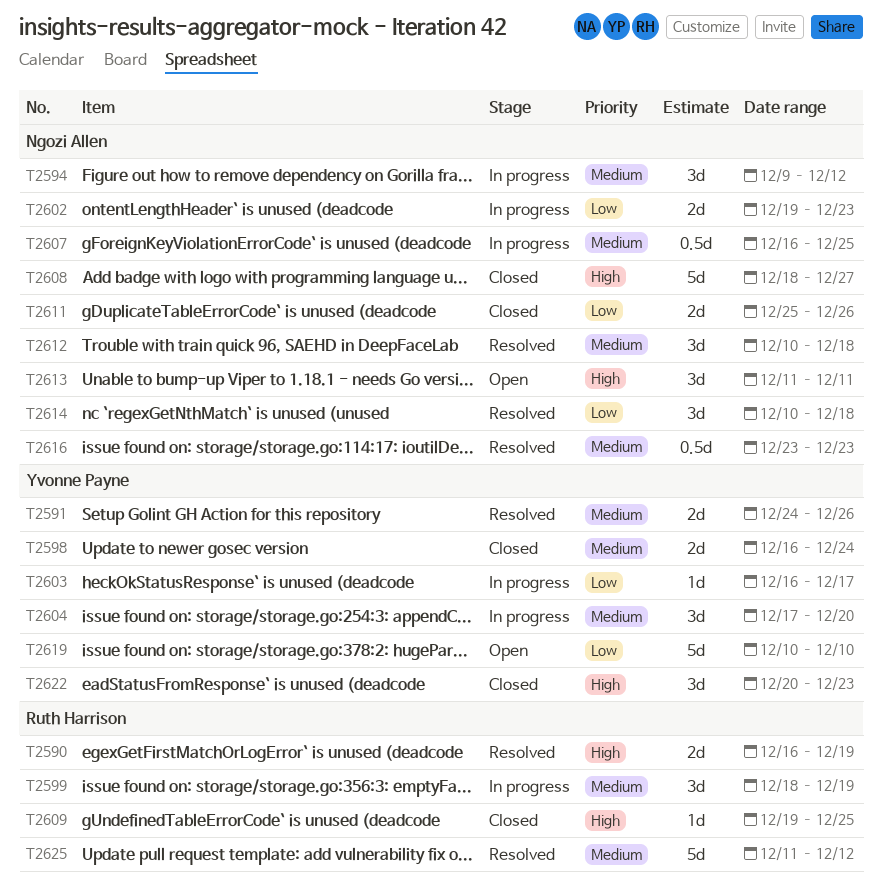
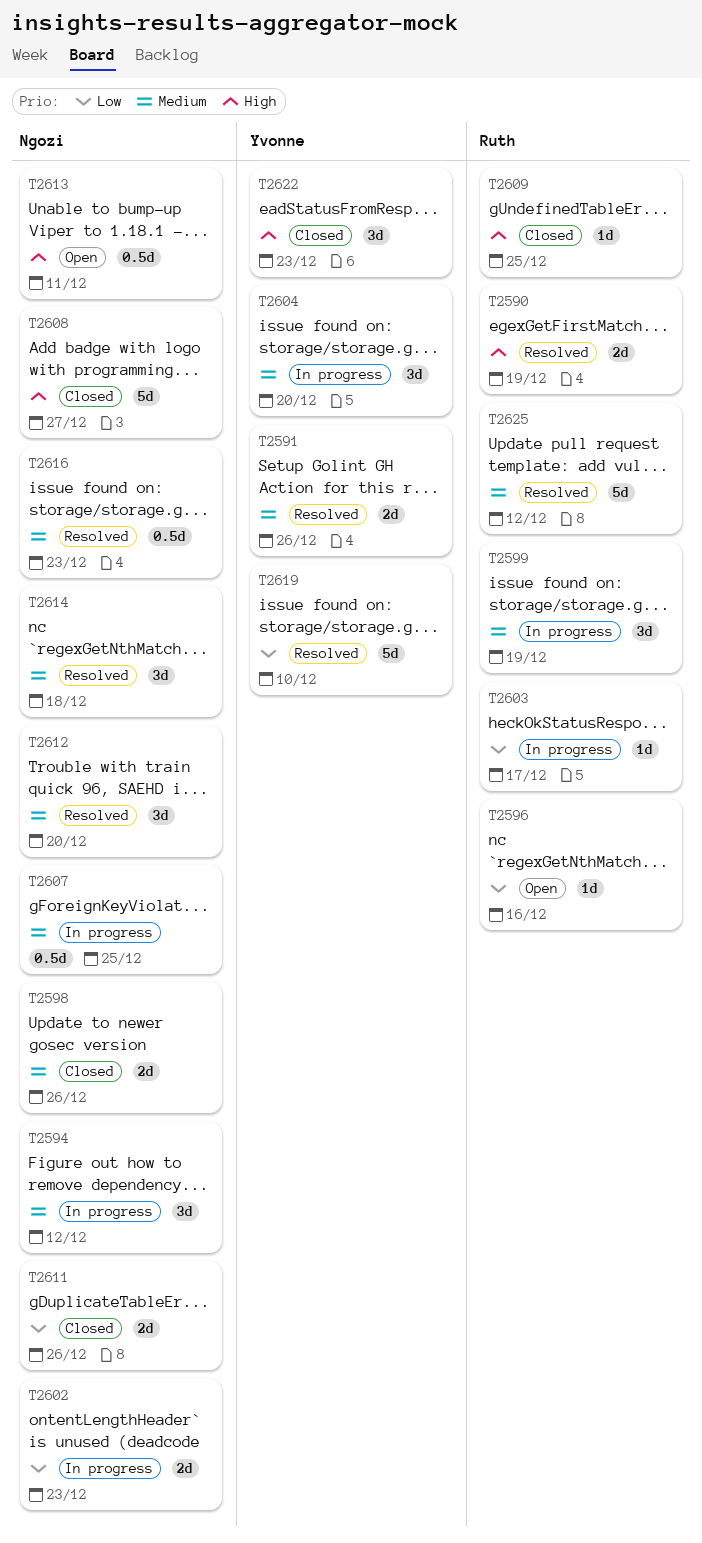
T2596: none -> present
T2598, owner: Yvonne Payne -> Ngozi Allen
T2598, due: Dec 24 -> Dec 26
T2603, owner: Yvonne Payne -> Ruth Harrison
T2612, due: Dec 18 -> Dec 20
T2613, estimate: 3d -> 0.5d
T2614, priority: Low -> Medium
T2619, status: Open -> Resolved

